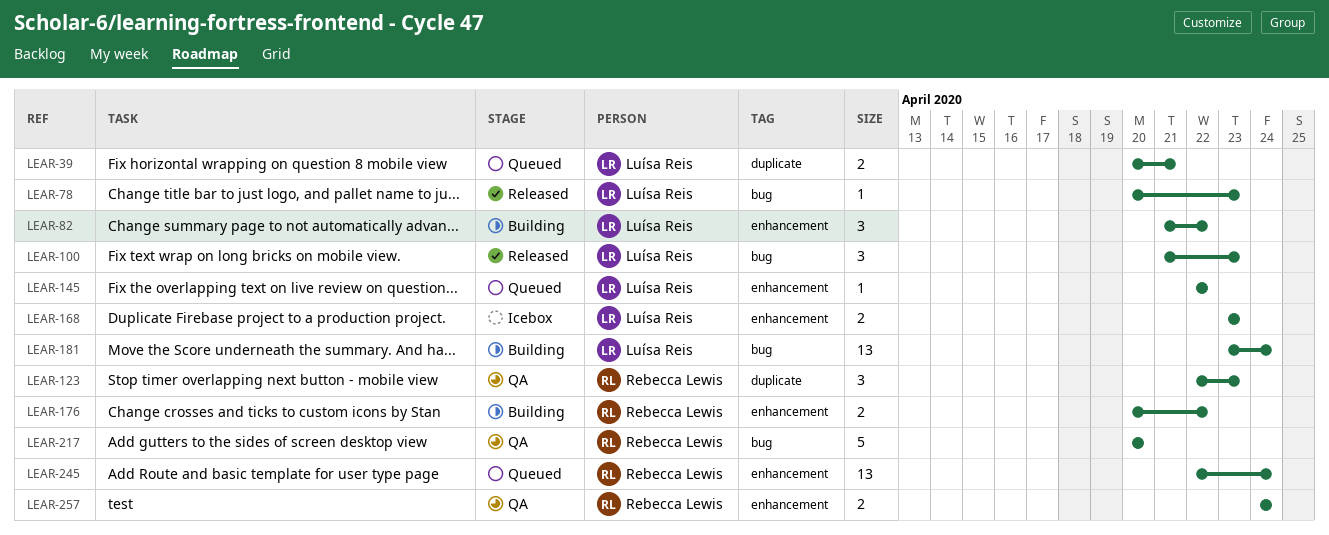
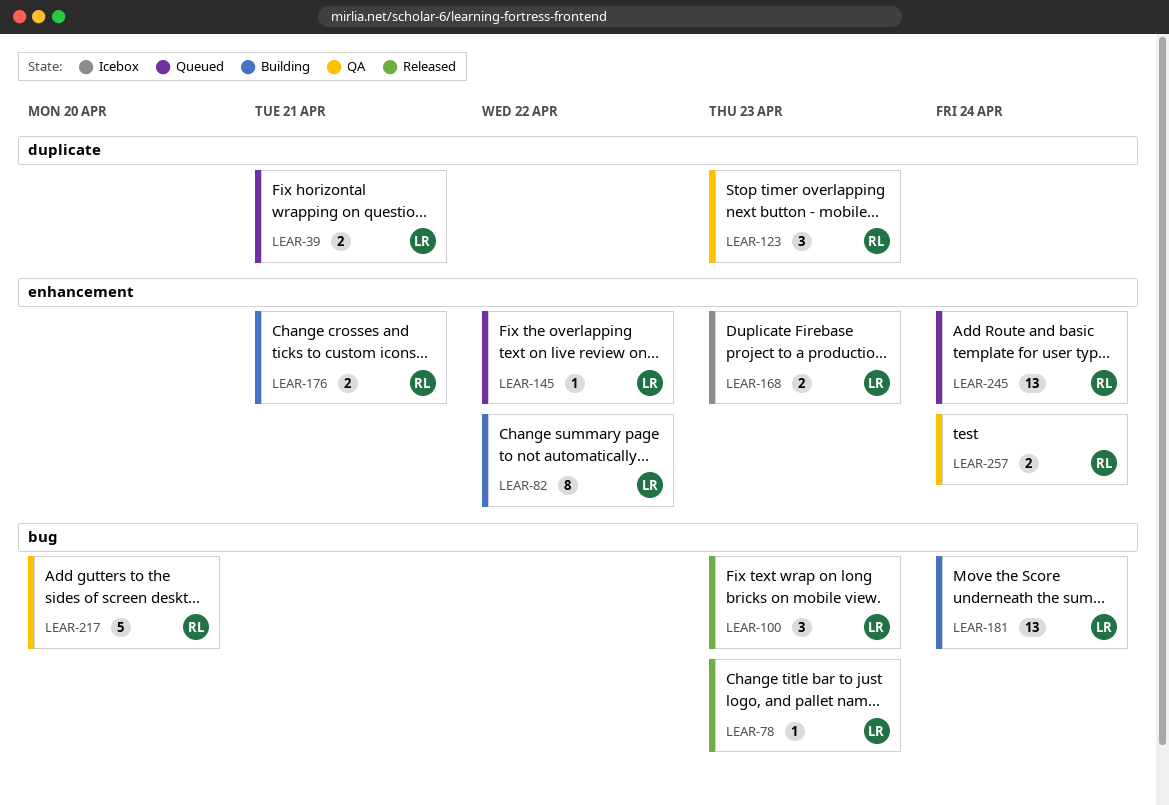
LEAR-82, estimate: 3 -> 8
LEAR-176, due: Apr 22 -> Apr 21

